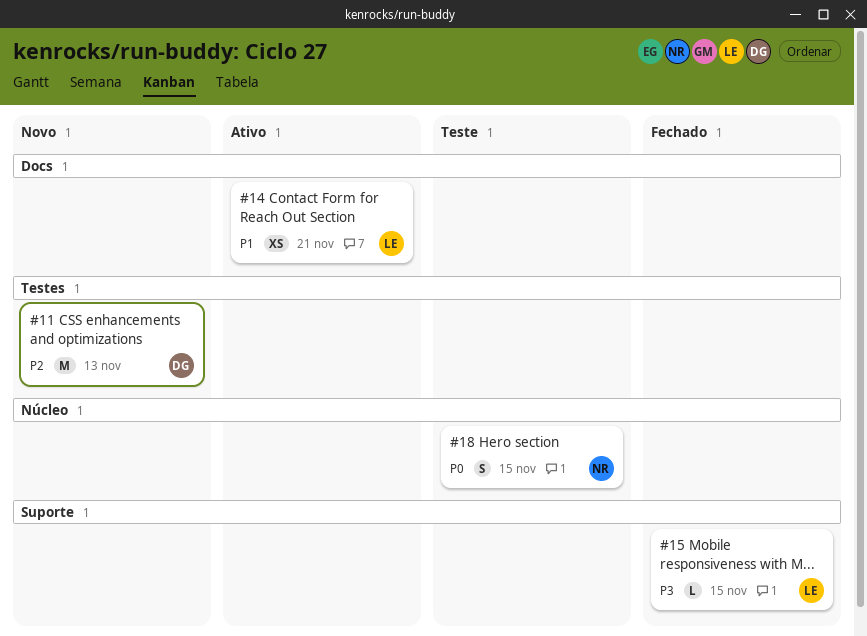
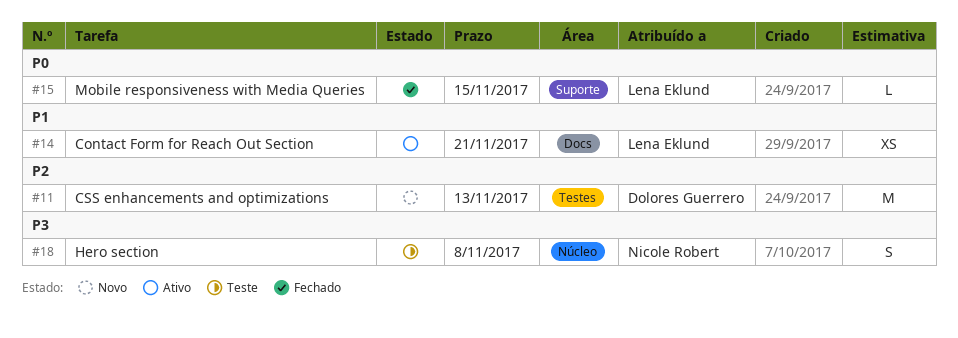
#15, priority: P3 -> P0
#18, priority: P0 -> P3
#18, due: Nov 15 -> Nov 8

